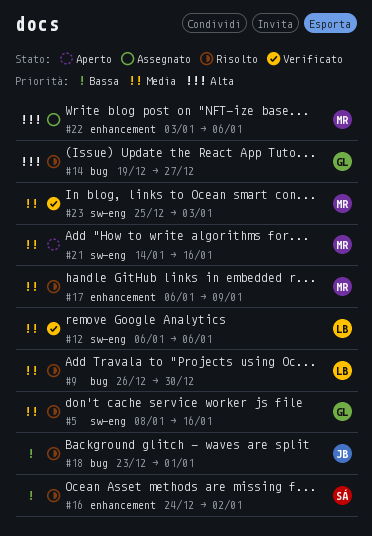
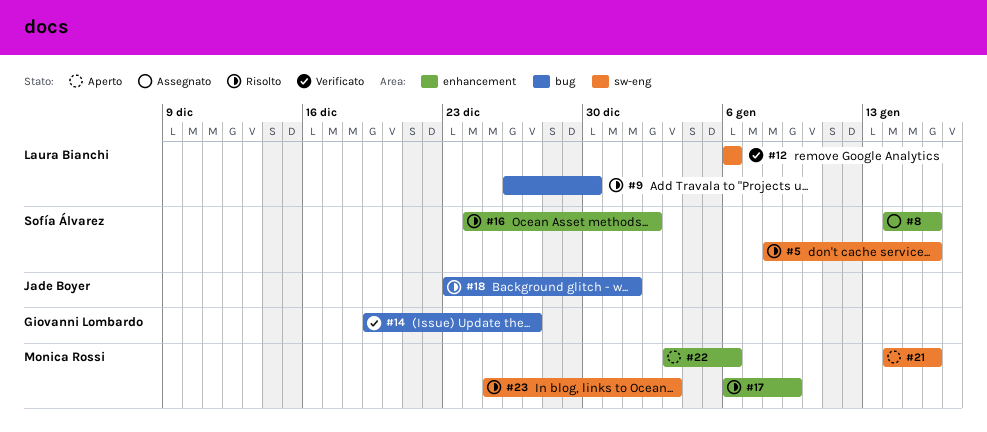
#5, owner: Giovanni Lombardo -> Sofía Álvarez
#8: none -> present
#14, status: Risolto -> Verificato
#22, status: Assegnato -> Aperto
#23, status: Verificato -> Risolto

